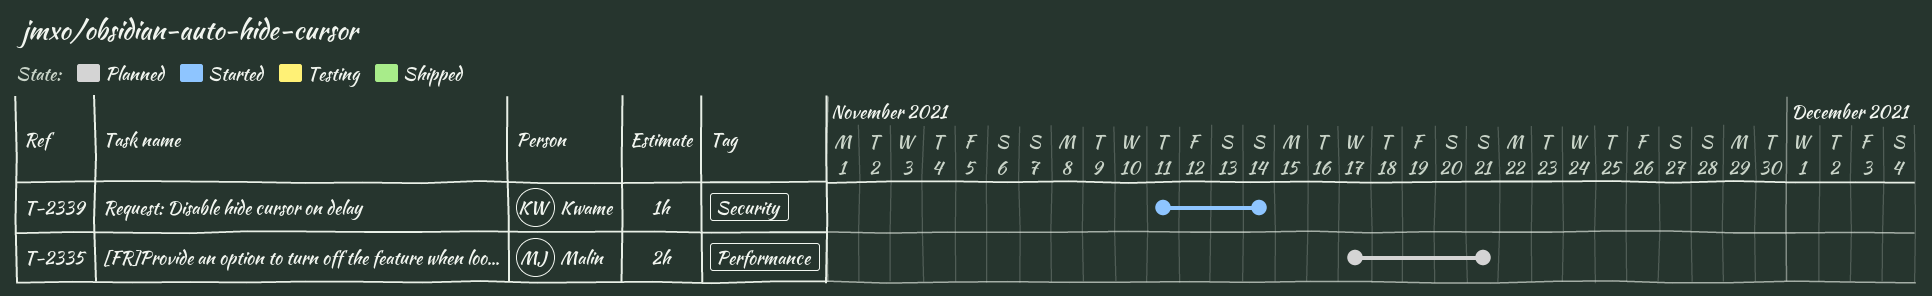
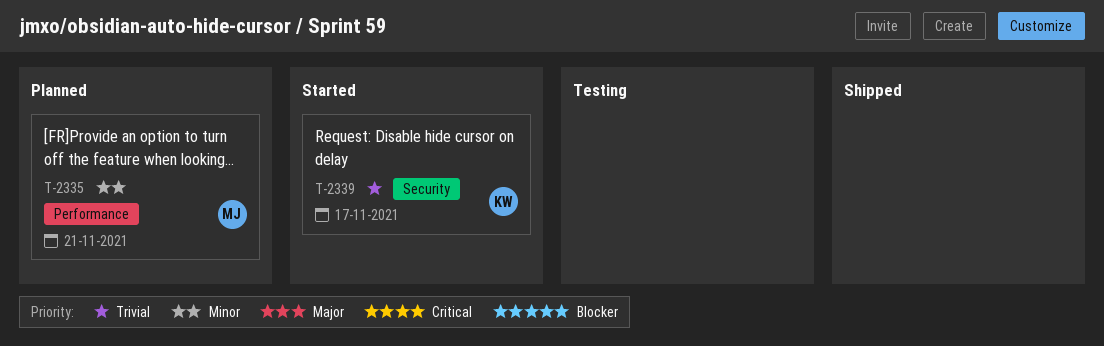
T-2339, due: Nov 14 -> Nov 17

